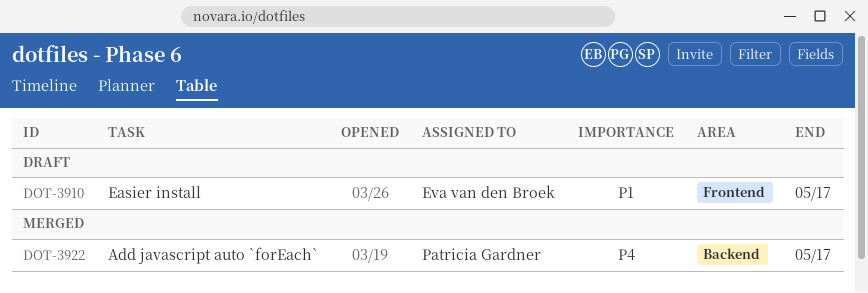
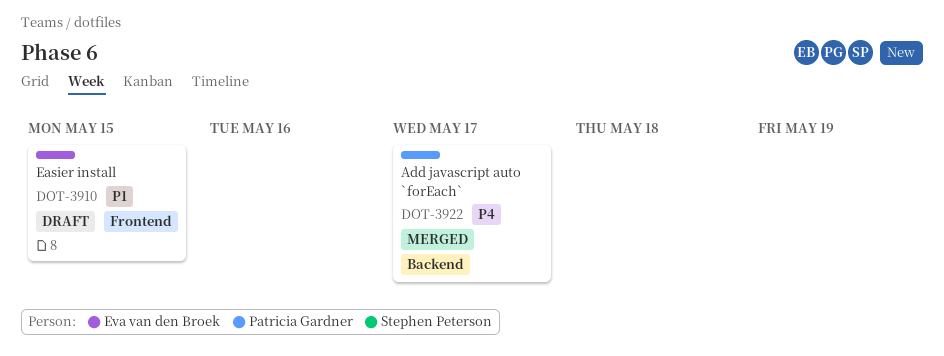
DOT-3910, due: May 17 -> May 15

